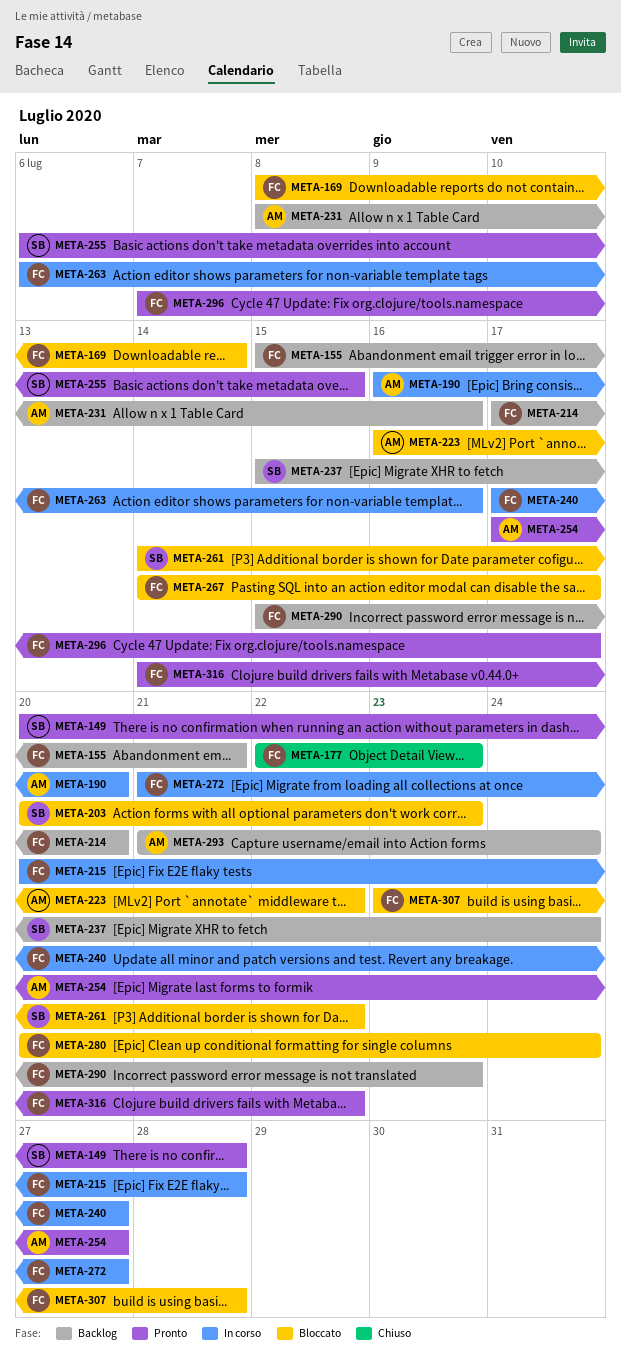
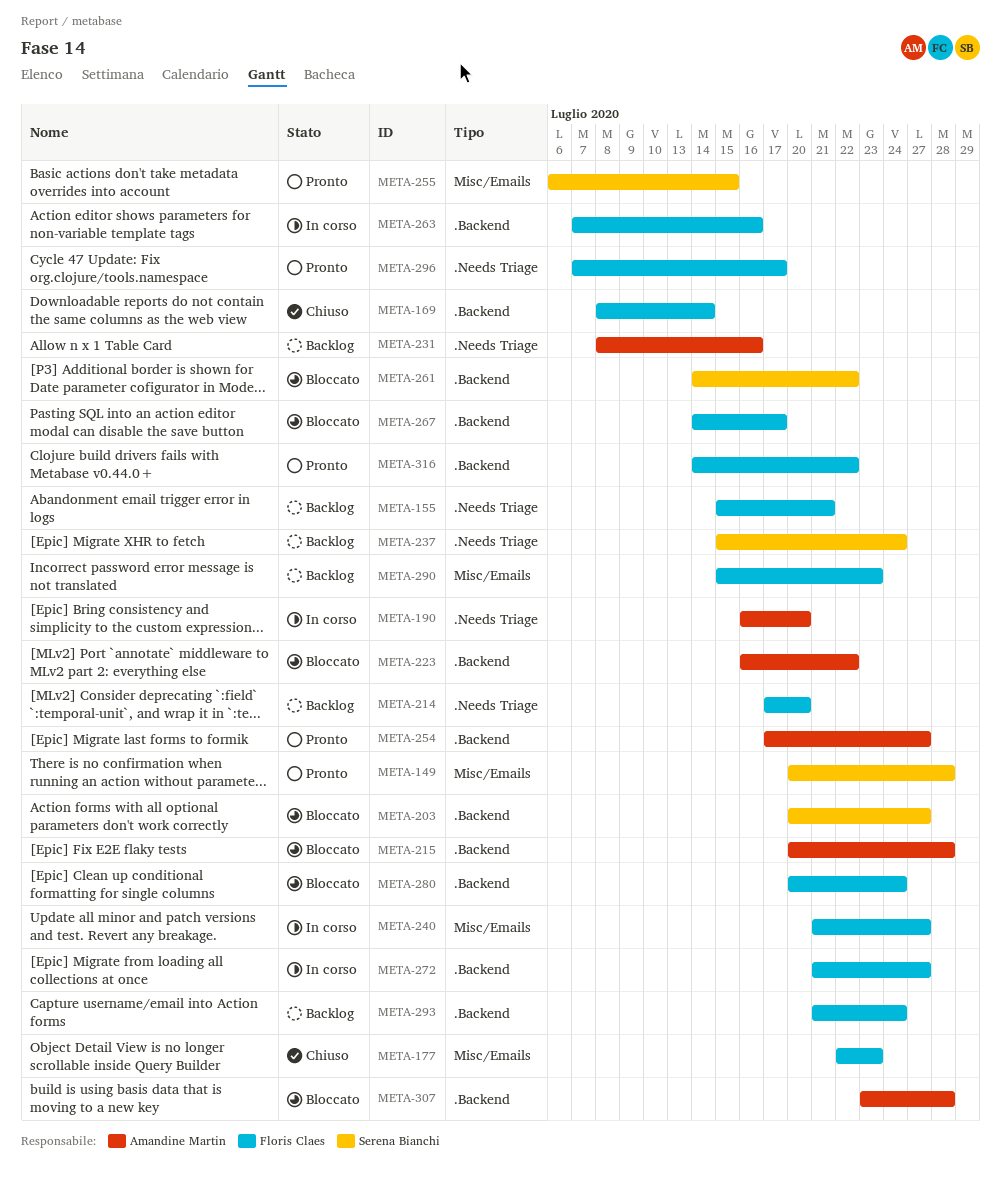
META-169, status: Bloccato -> Chiuso
META-203, due: Jul 23 -> Jul 27
META-215, status: In corso -> Bloccato
META-215, owner: Floris Claes -> Amandine Martin
META-240, start: Jul 17 -> Jul 21
META-263, start: Jul 6 -> Jul 7
META-293, owner: Amandine Martin -> Floris Claes
META-307, owner: Floris Claes -> Amandine Martin

